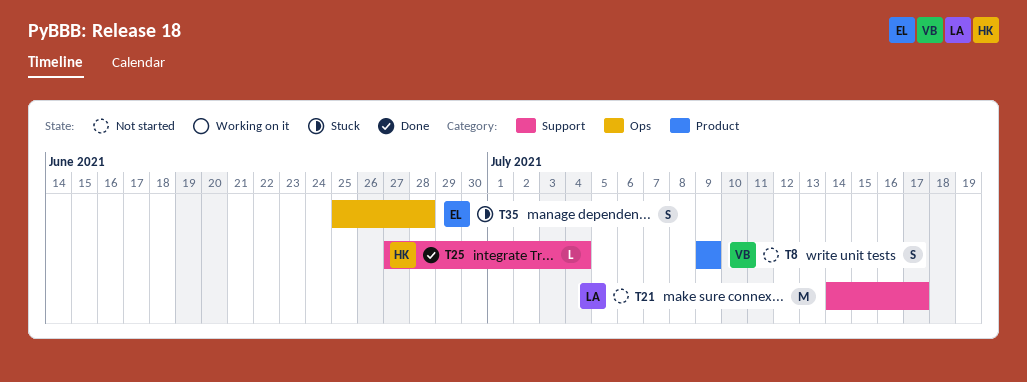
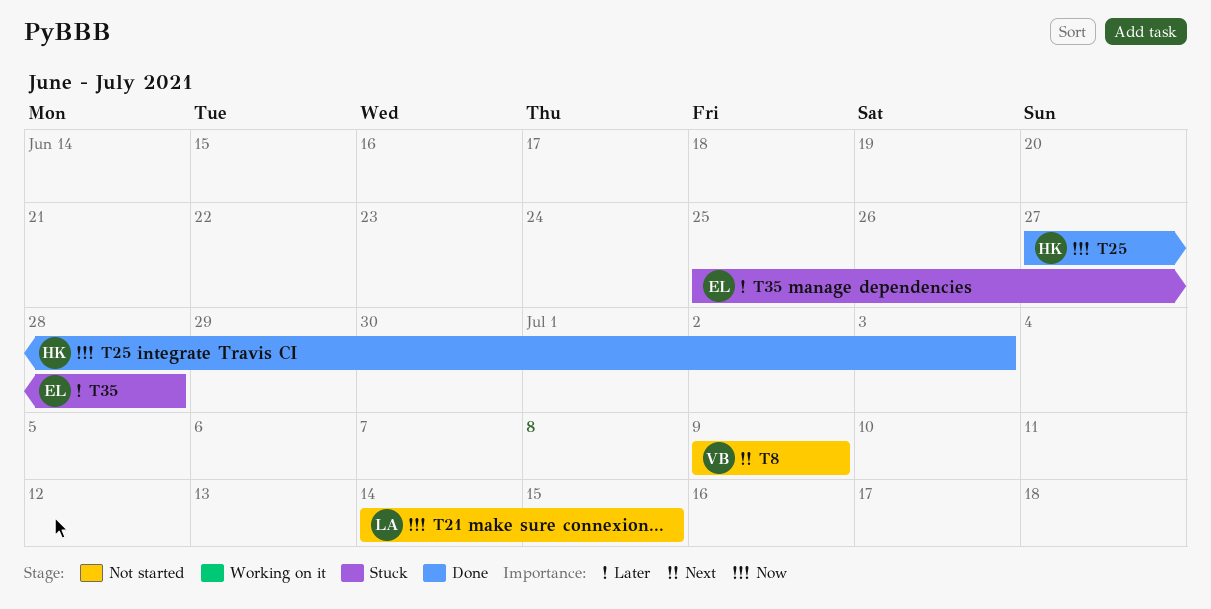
T21, due: Jul 17 -> Jul 15
T25, due: Jul 4 -> Jul 3

